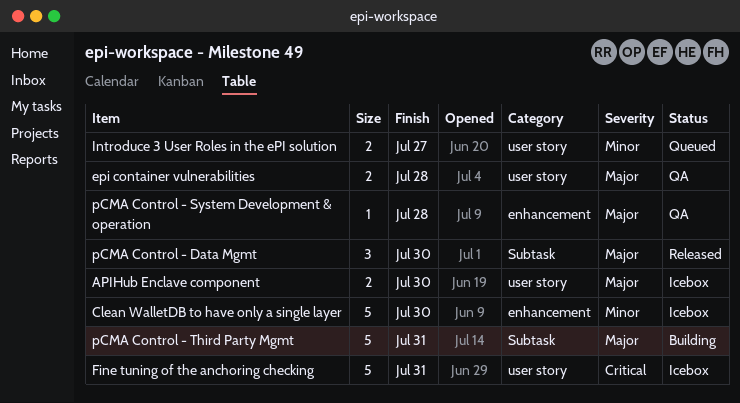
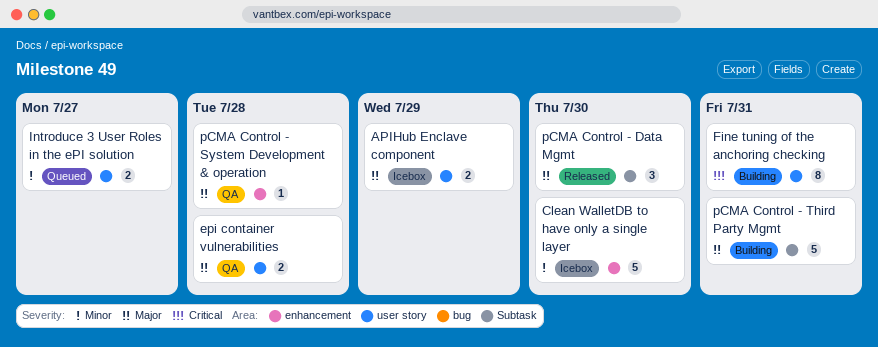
APIHub Enclave component, due: Jul 30 -> Jul 29
Fine tuning of the anchoring checking, status: Icebox -> Building
Fine tuning of the anchoring checking, estimate: 5 -> 8

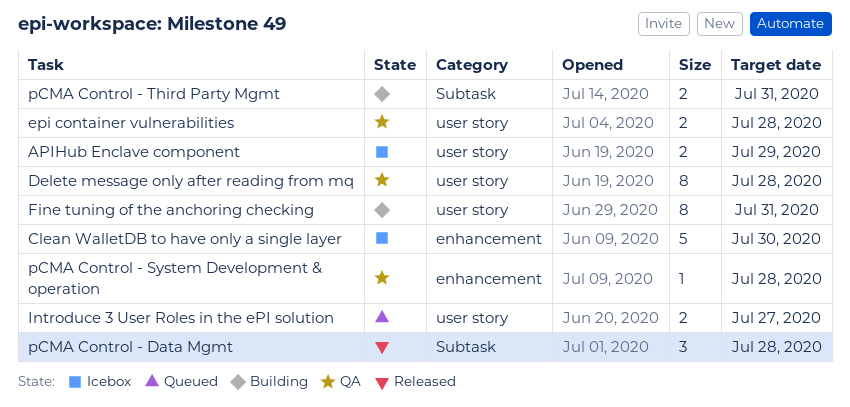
Delete message only after reading from mq: none -> present
pCMA Control - Data Mgmt, due: Jul 30 -> Jul 28
pCMA Control - Third Party Mgmt, estimate: 5 -> 2

